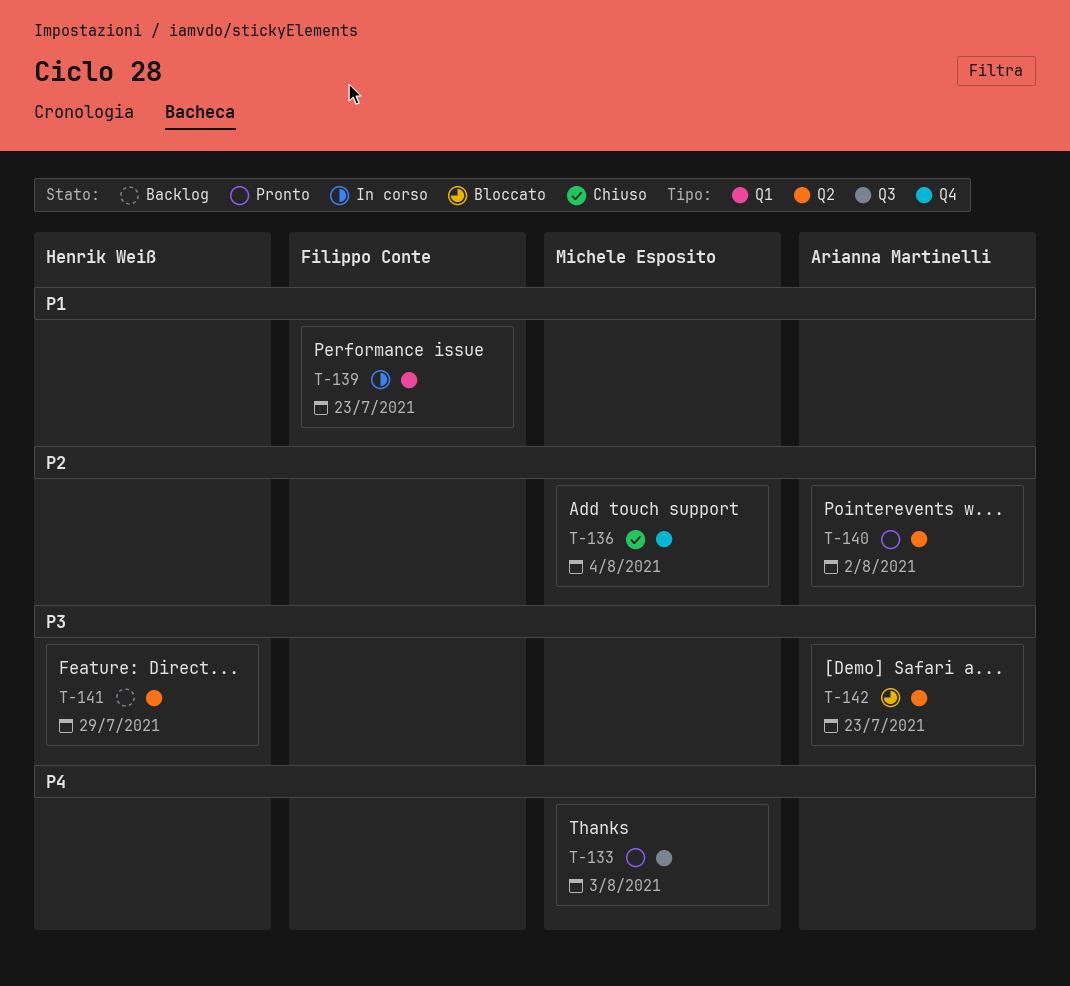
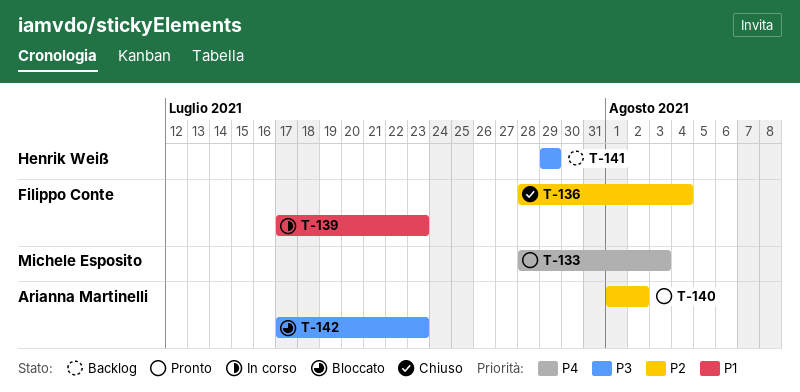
T-136, owner: Michele Esposito -> Filippo Conte

